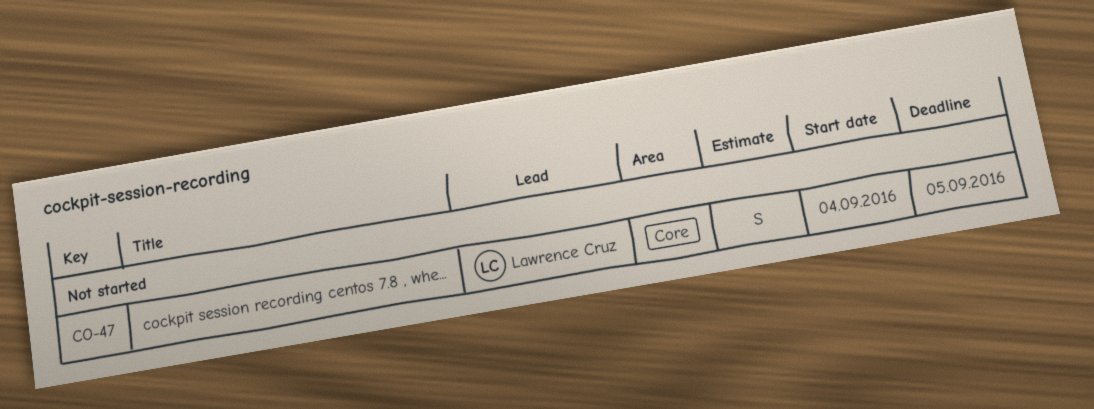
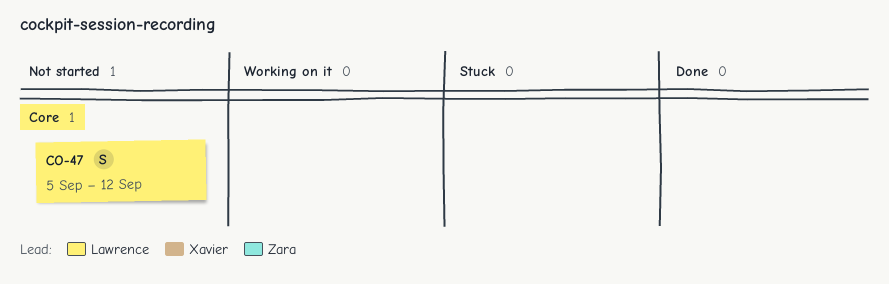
CO-47, start: Sep 4 -> Sep 5
CO-47, due: Sep 5 -> Sep 12

